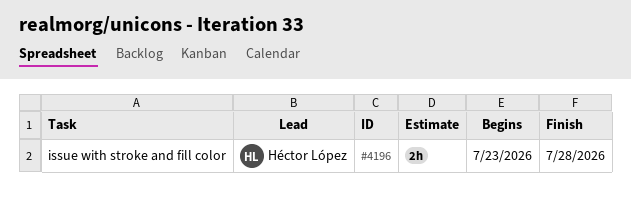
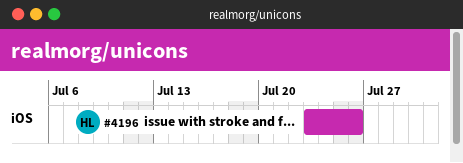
#4196, due: Jul 28 -> Jul 26

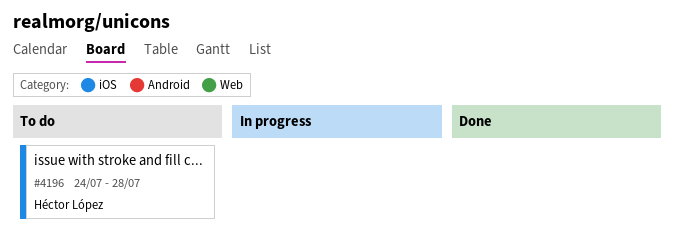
#4196, start: Jul 23 -> Jul 24
#4196, due: Jul 26 -> Jul 28

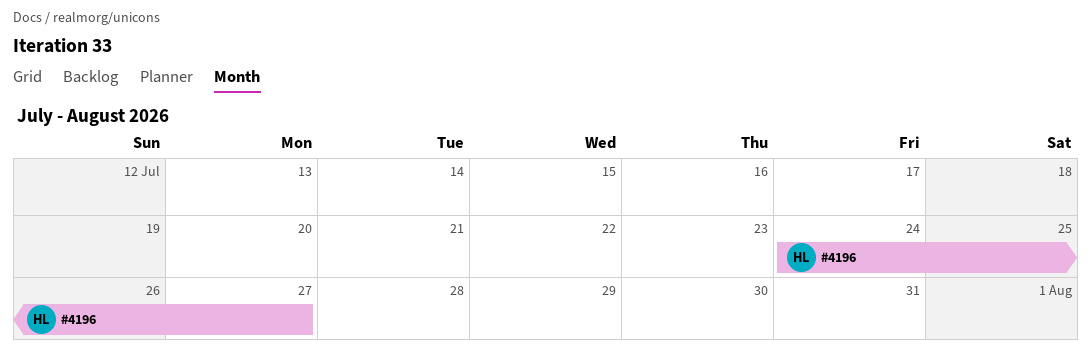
#4196, due: Jul 28 -> Jul 27

